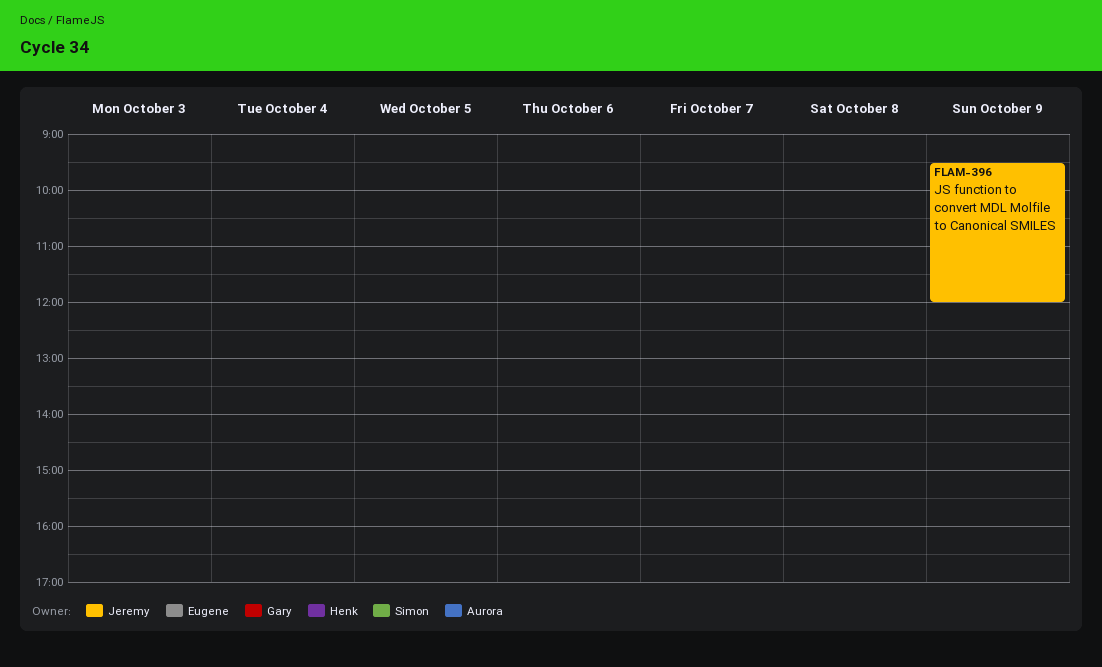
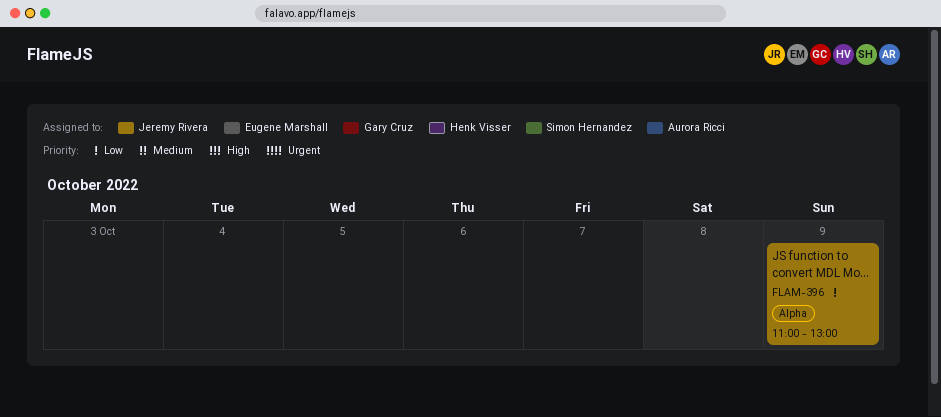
FLAM-396, begins: 09:30 -> 11:00
FLAM-396, ends: 12:00 -> 13:00

